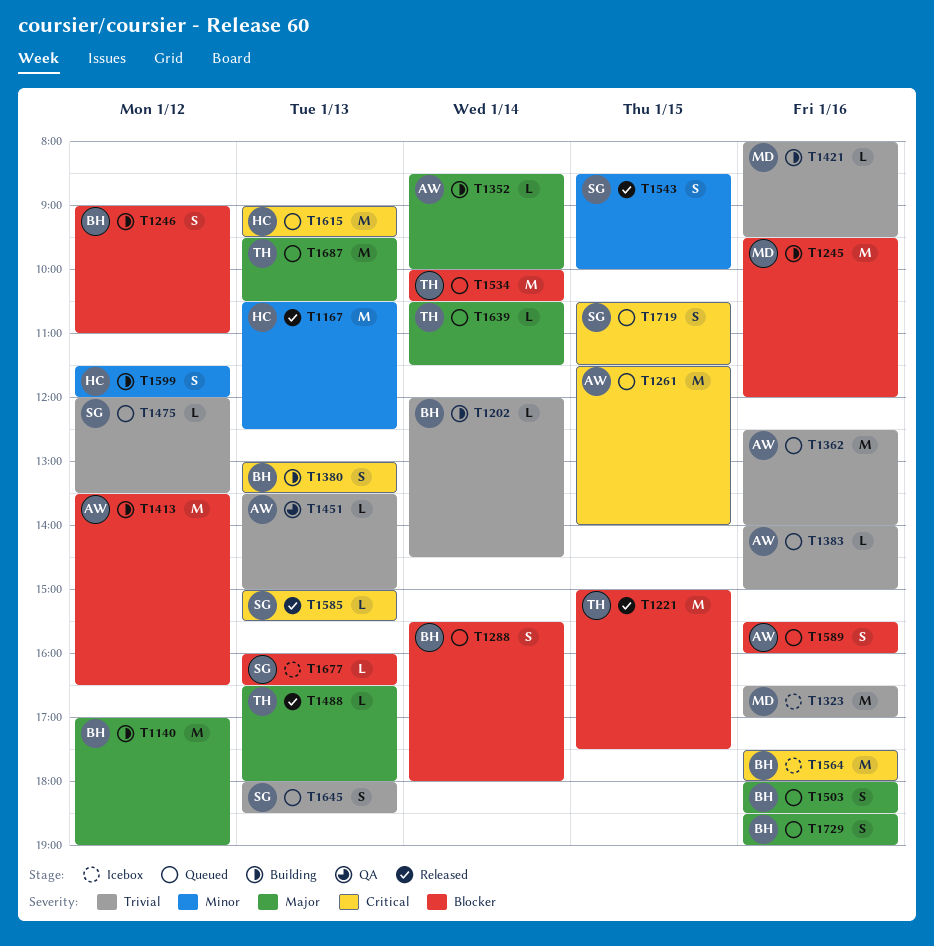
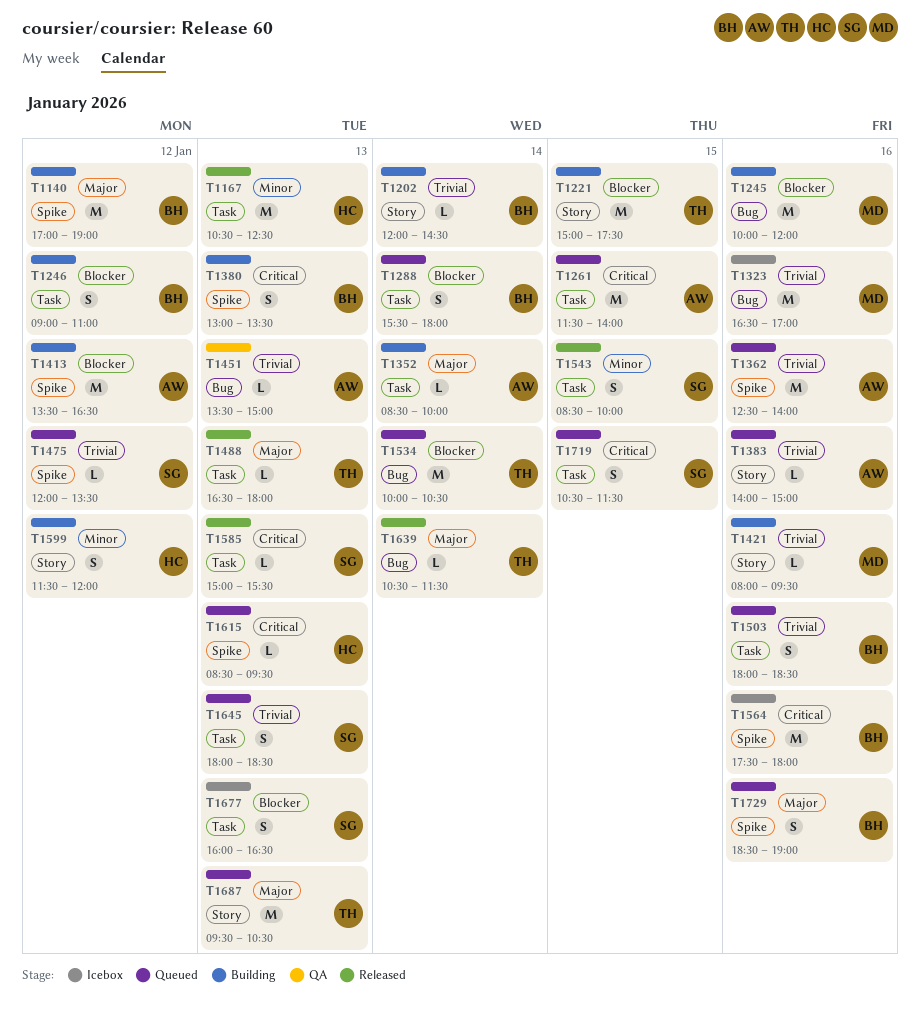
T1221, status: Released -> Building
T1245, begins: 09:30 -> 10:00
T1503, priority: Major -> Trivial
T1589: present -> none
T1615, estimate: M -> L
T1615, begins: 09:00 -> 08:30
T1639, status: Queued -> Released
T1677, estimate: L -> S

